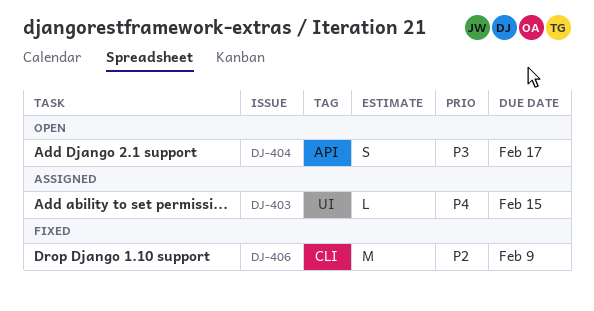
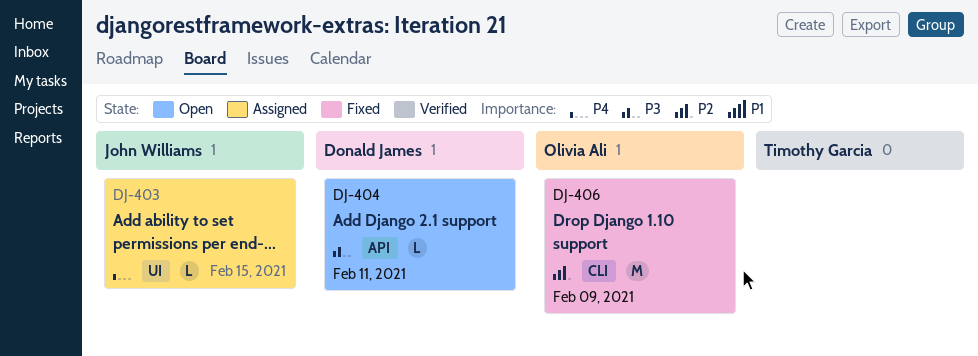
DJ-404, estimate: S -> L
DJ-404, due: Feb 17 -> Feb 11

